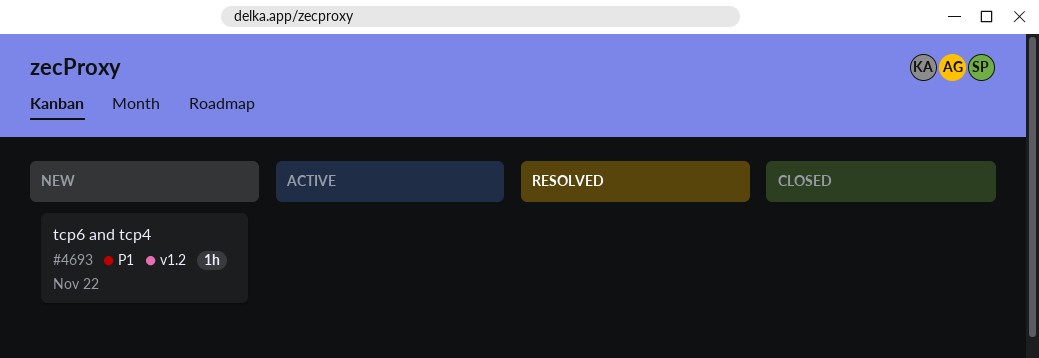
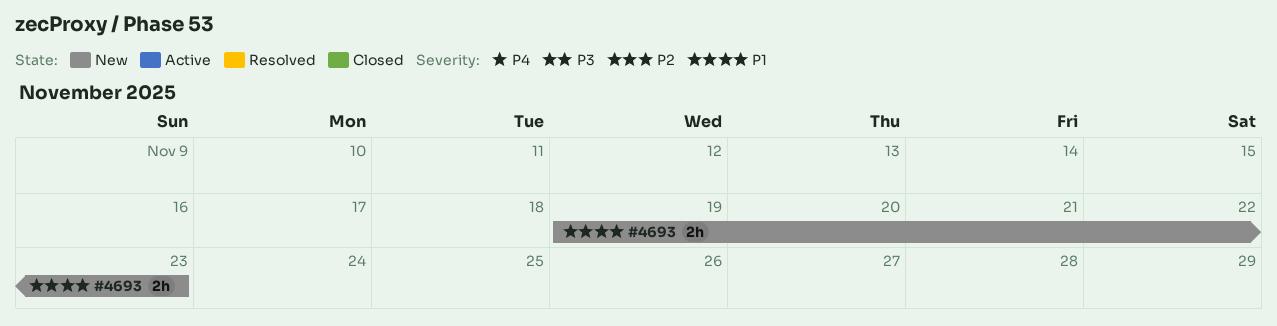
#4693, estimate: 1h -> 2h
#4693, due: Nov 22 -> Nov 23

